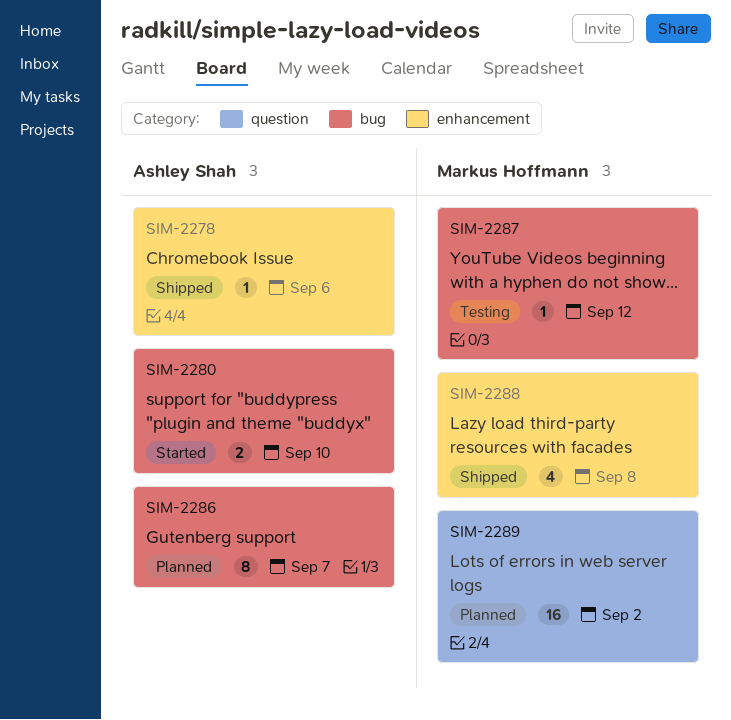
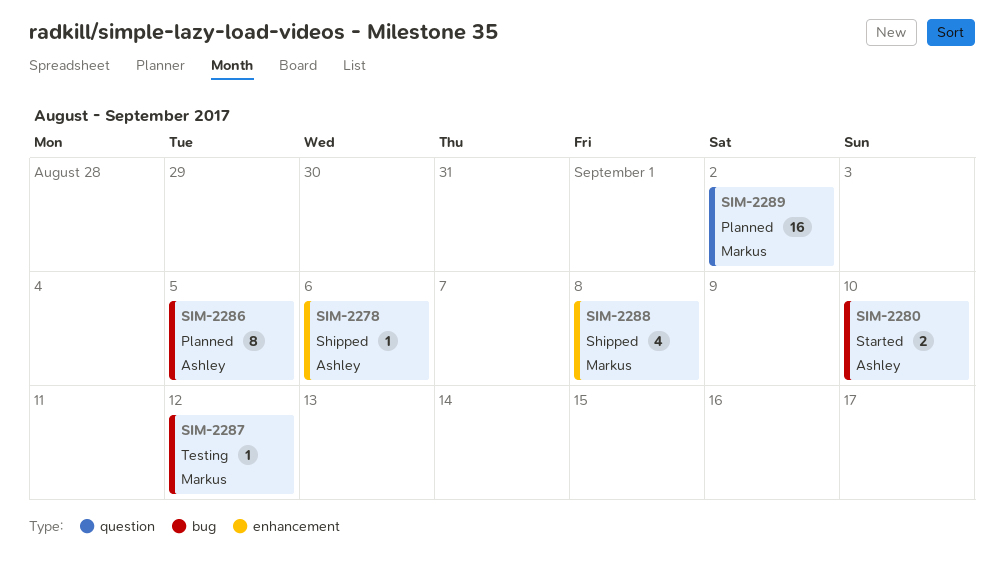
SIM-2286, due: Sep 7 -> Sep 5

